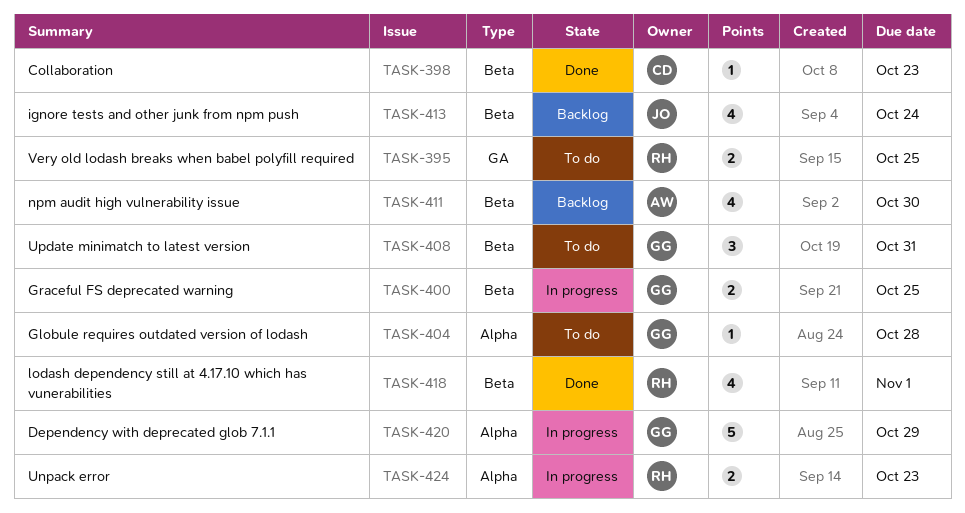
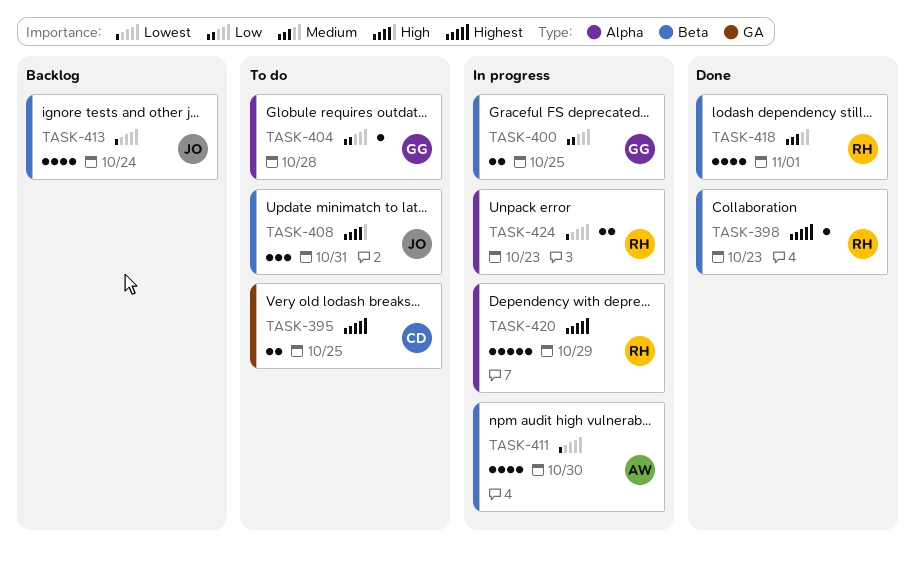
TASK-395, owner: RH -> CD
TASK-398, owner: CD -> RH
TASK-408, owner: GG -> JO
TASK-411, status: Backlog -> In progress
TASK-420, owner: GG -> RH

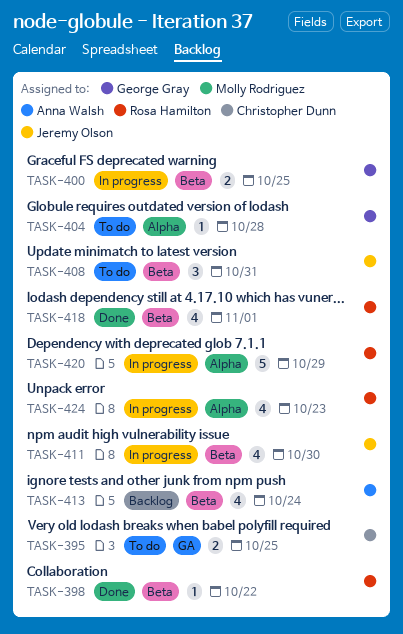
TASK-398, due: Oct 23 -> Oct 22
TASK-411, owner: Anna Walsh -> Jeremy Olson
TASK-413, owner: Jeremy Olson -> Anna Walsh
TASK-424, estimate: 2 -> 4

